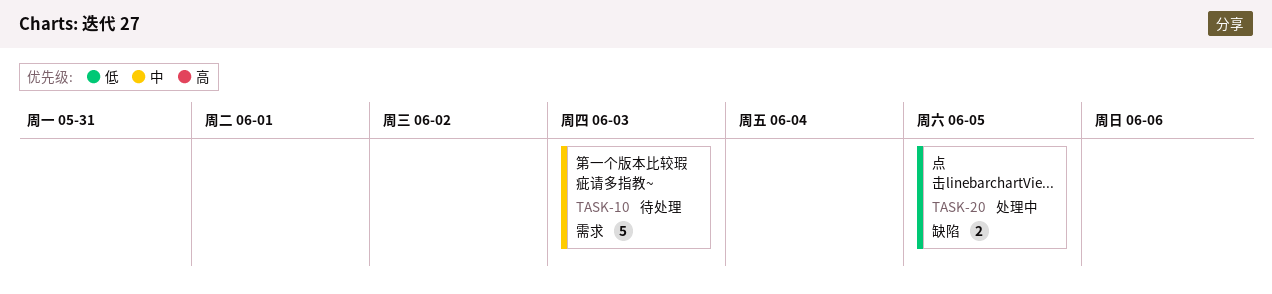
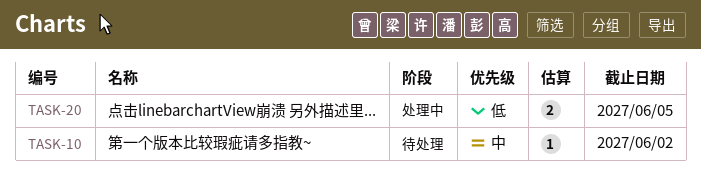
TASK-10, estimate: 5 -> 1
TASK-10, due: Jun 3 -> Jun 2

